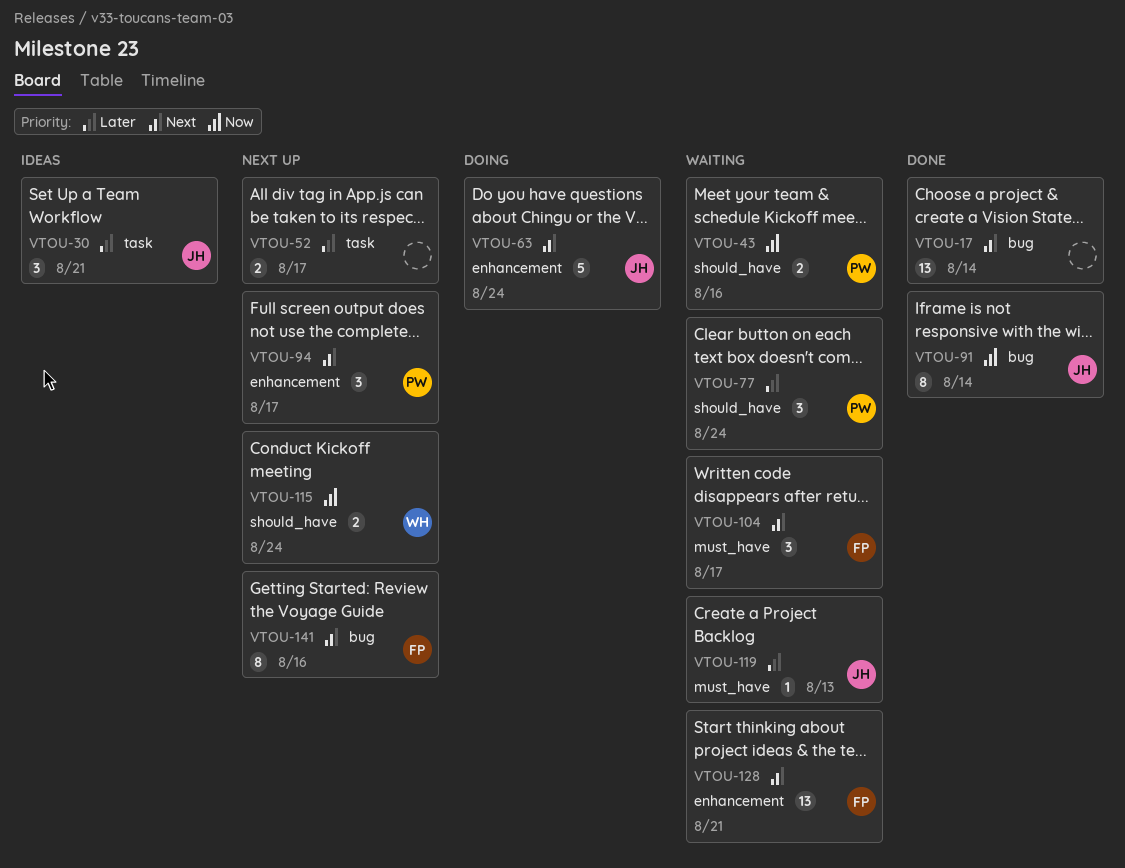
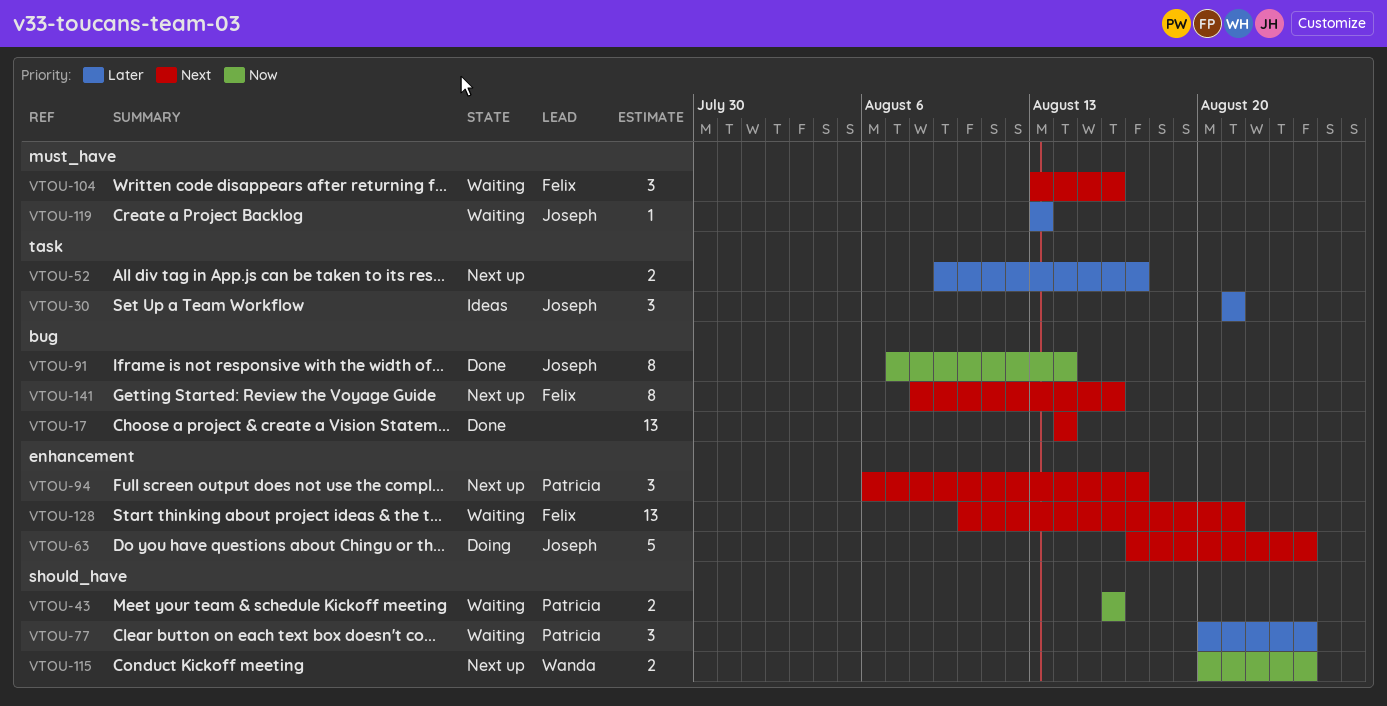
VTOU-104, due: Aug 17 -> Aug 16

